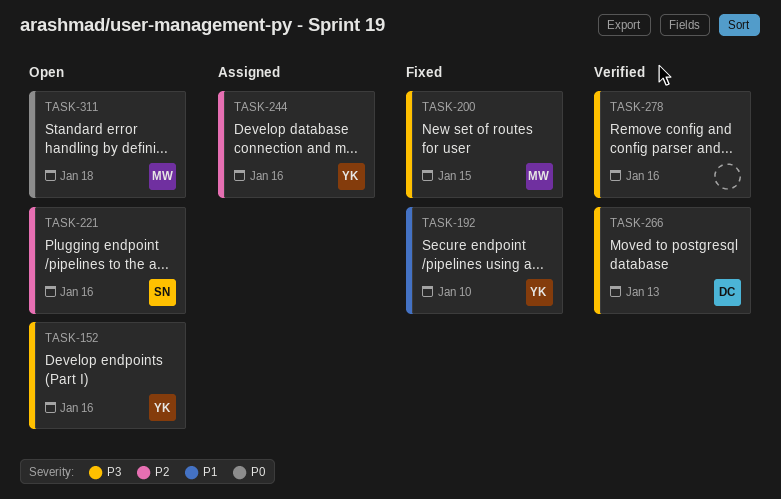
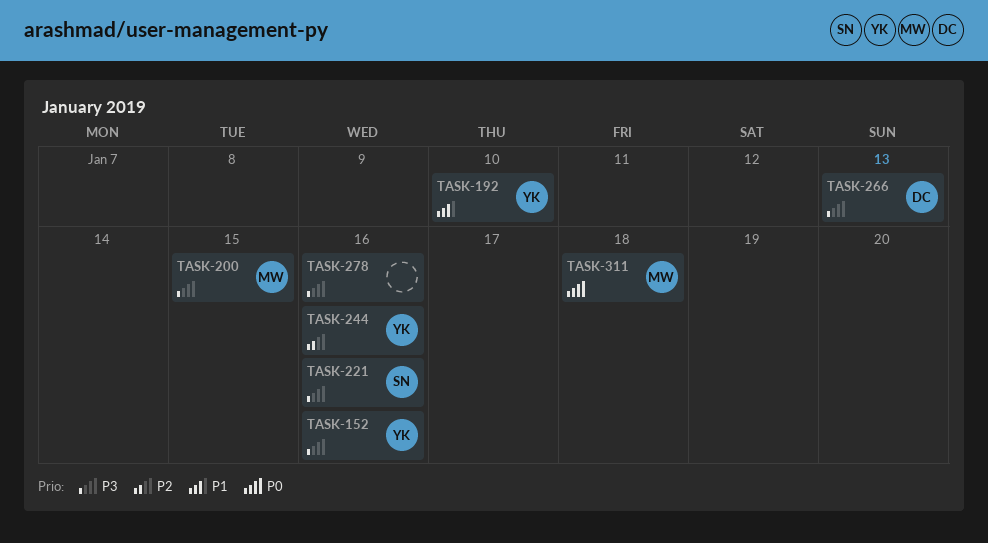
TASK-221, priority: P2 -> P3

